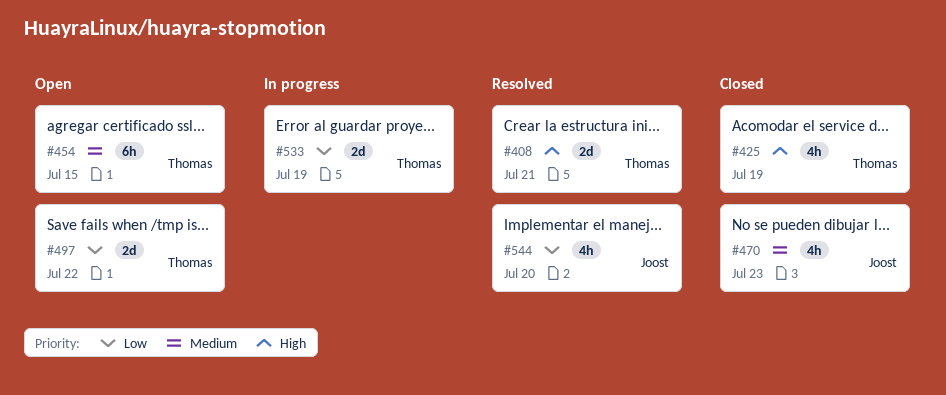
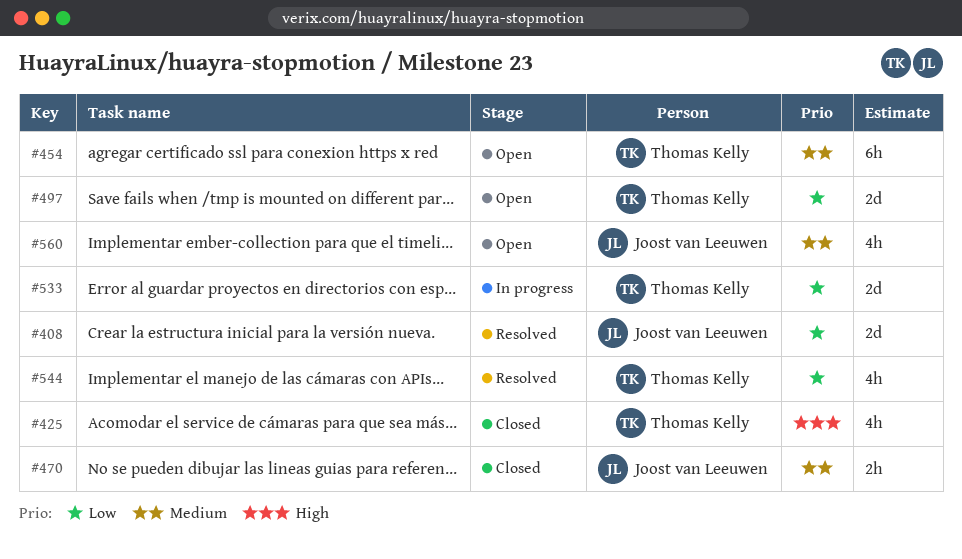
#408, owner: Thomas Kelly -> Joost van Leeuwen
#408, priority: High -> Low
#470, estimate: 4h -> 2h
#544, owner: Joost van Leeuwen -> Thomas Kelly
#560: none -> present

